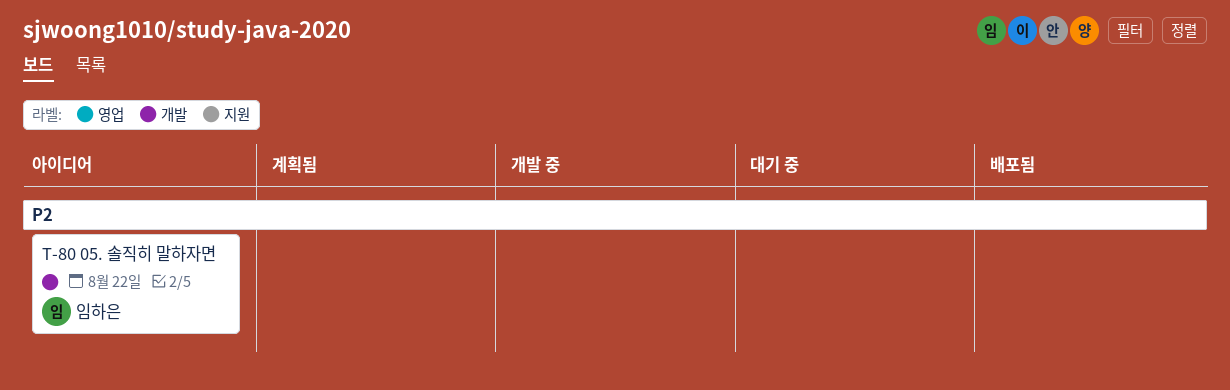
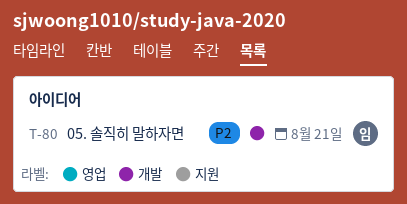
T-80, due: Aug 22 -> Aug 21

